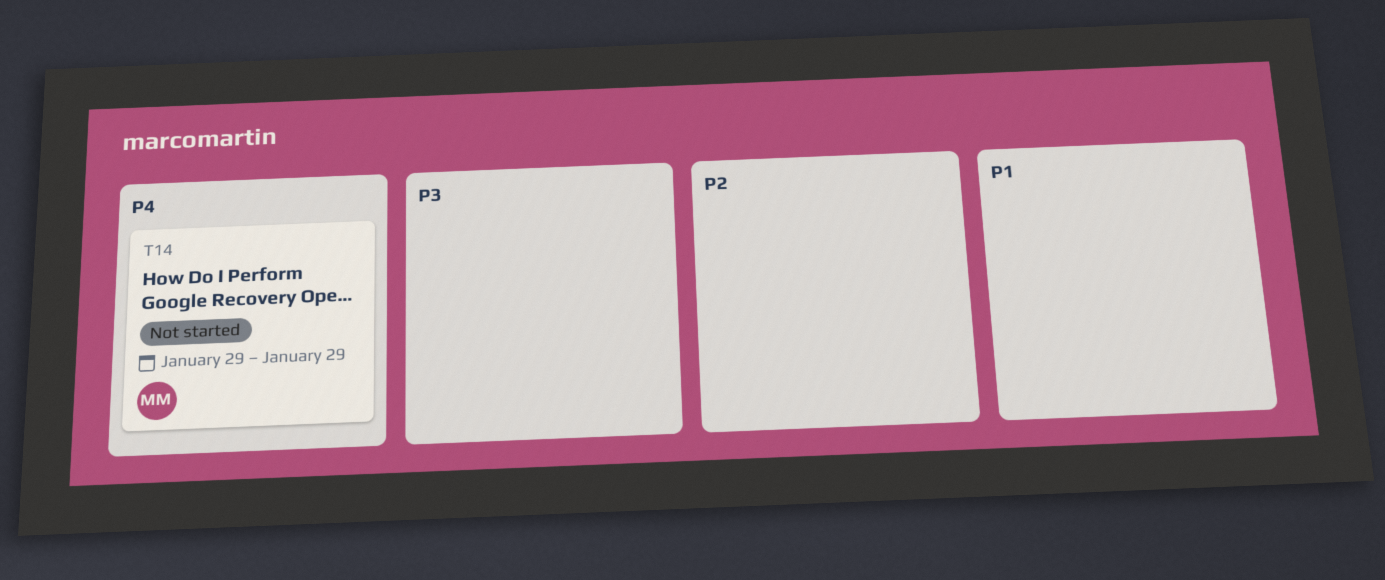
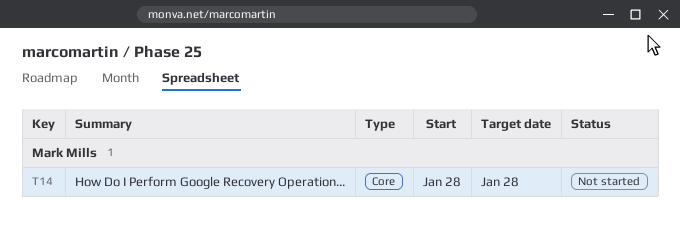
T14, start: Jan 29 -> Jan 28
T14, due: Jan 29 -> Jan 28

